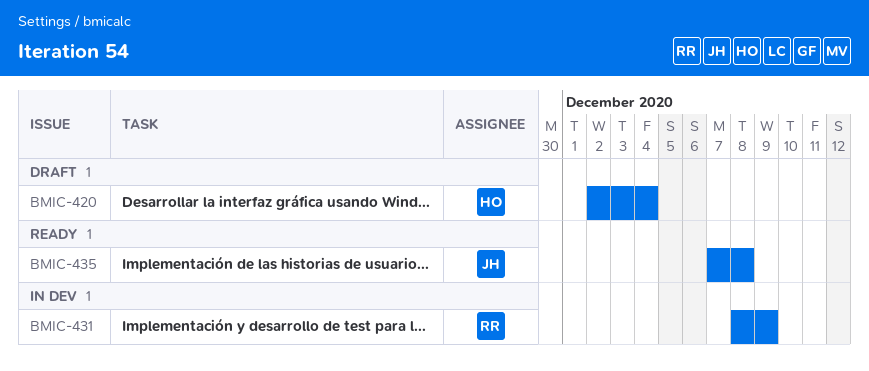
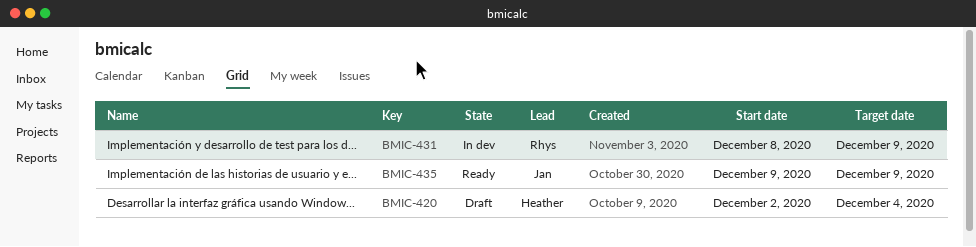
BMIC-435, start: Dec 7 -> Dec 9
BMIC-435, due: Dec 8 -> Dec 9

